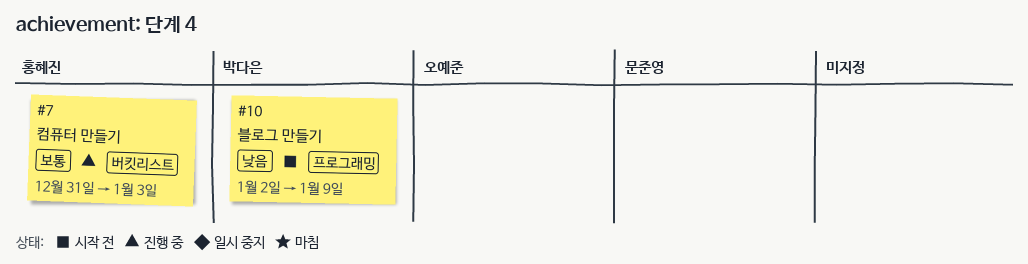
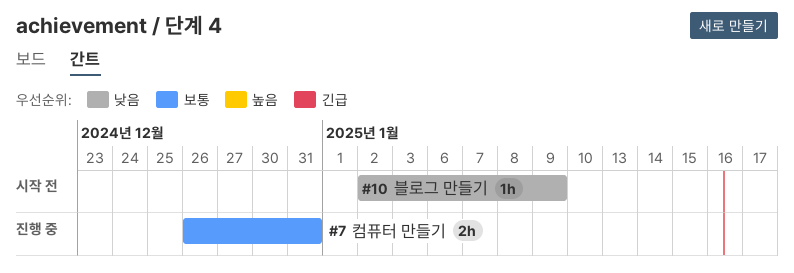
#7, start: Dec 31 -> Dec 26
#7, due: Jan 3 -> Dec 31

